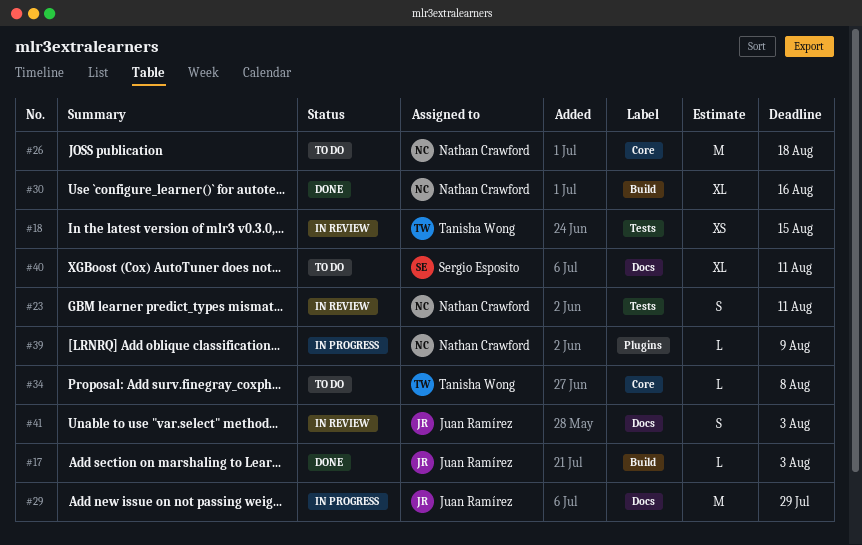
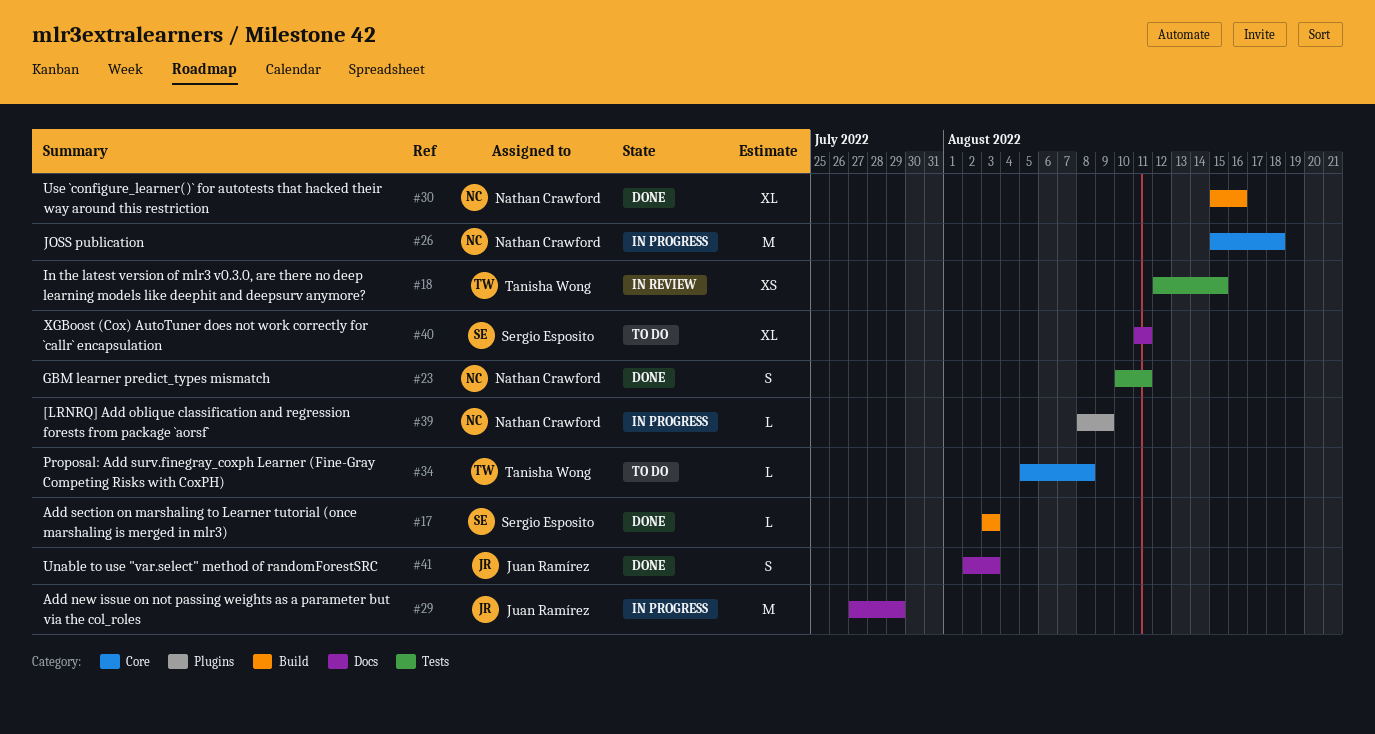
#17, owner: Juan Ramírez -> Sergio Esposito
#23, status: In review -> Done
#26, status: To do -> In progress
#41, status: In review -> Done

